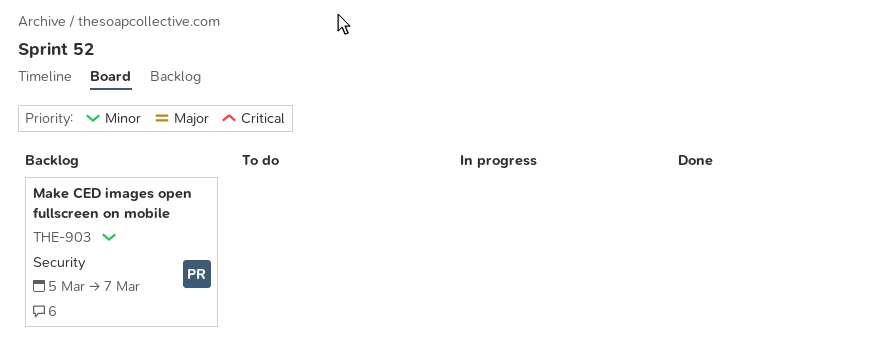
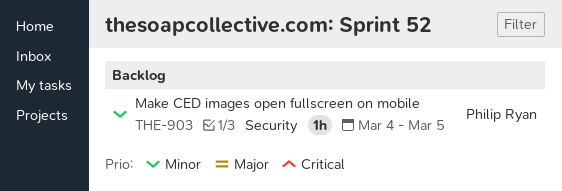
THE-903, start: Mar 5 -> Mar 4
THE-903, due: Mar 7 -> Mar 5

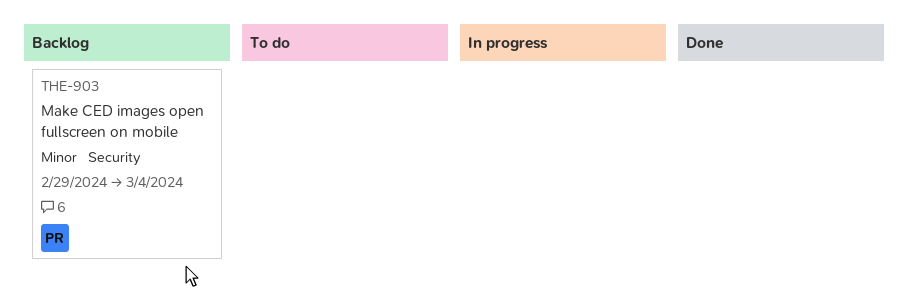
THE-903, start: Mar 4 -> Feb 29
THE-903, due: Mar 5 -> Mar 4

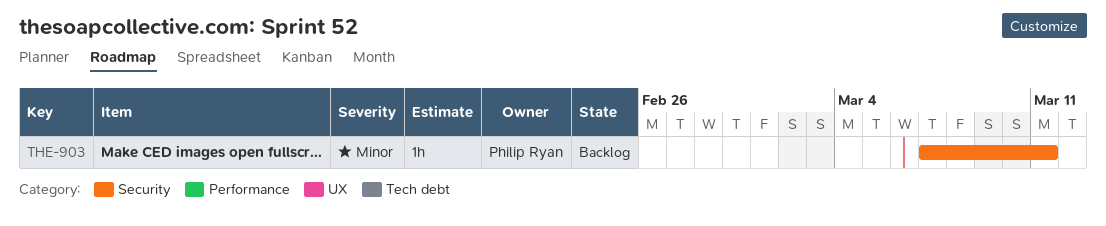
THE-903, start: Feb 29 -> Mar 7
THE-903, due: Mar 4 -> Mar 11

